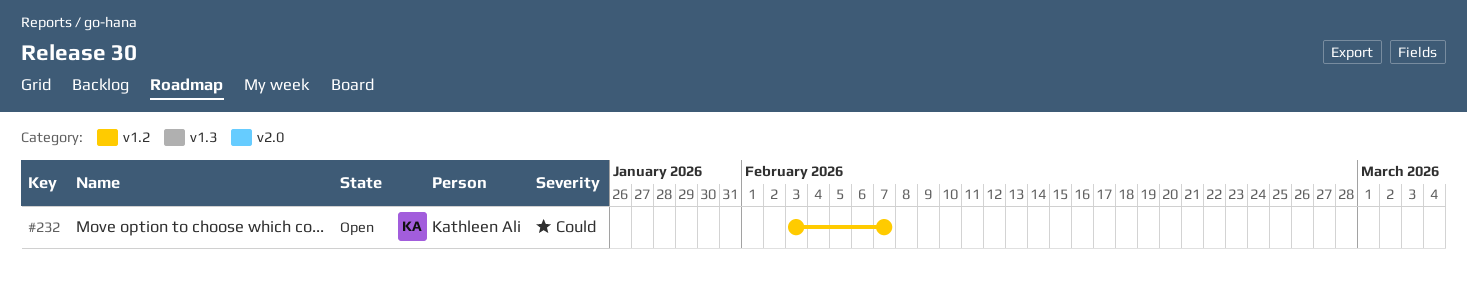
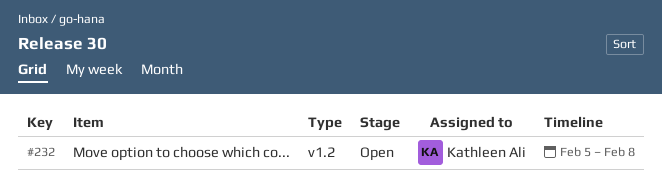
#232, start: Feb 3 -> Feb 5
#232, due: Feb 7 -> Feb 8

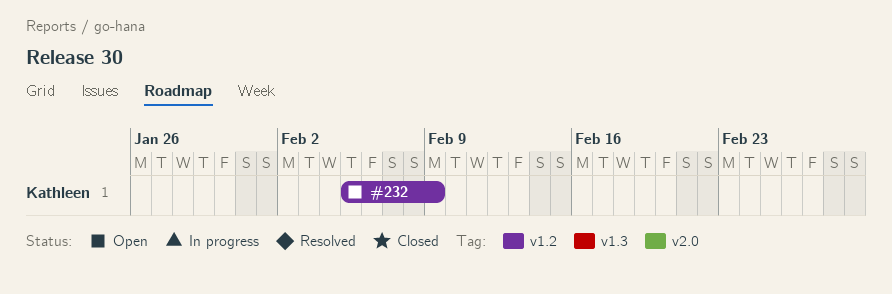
#232, due: Feb 8 -> Feb 9

